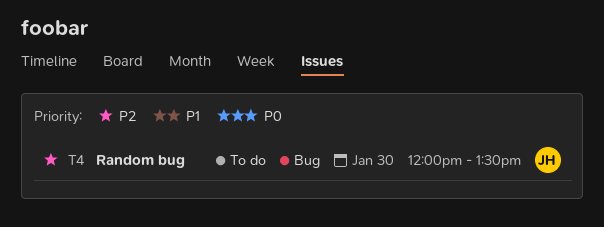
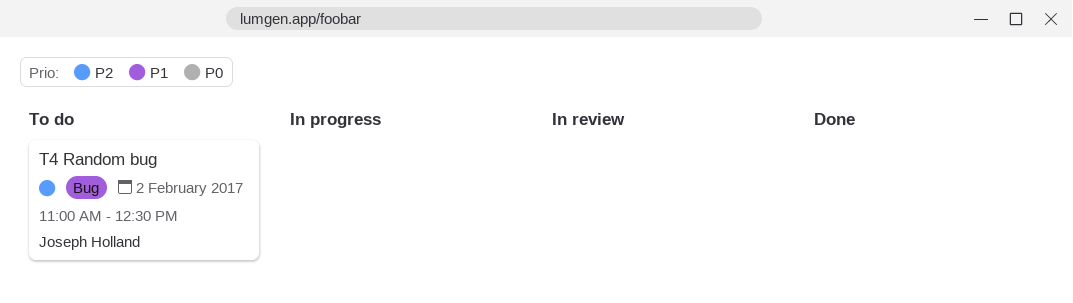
T4, day: Jan 30 -> Feb 2
T4, begins: 12:00 -> 11:00
T4, ends: 13:30 -> 12:30

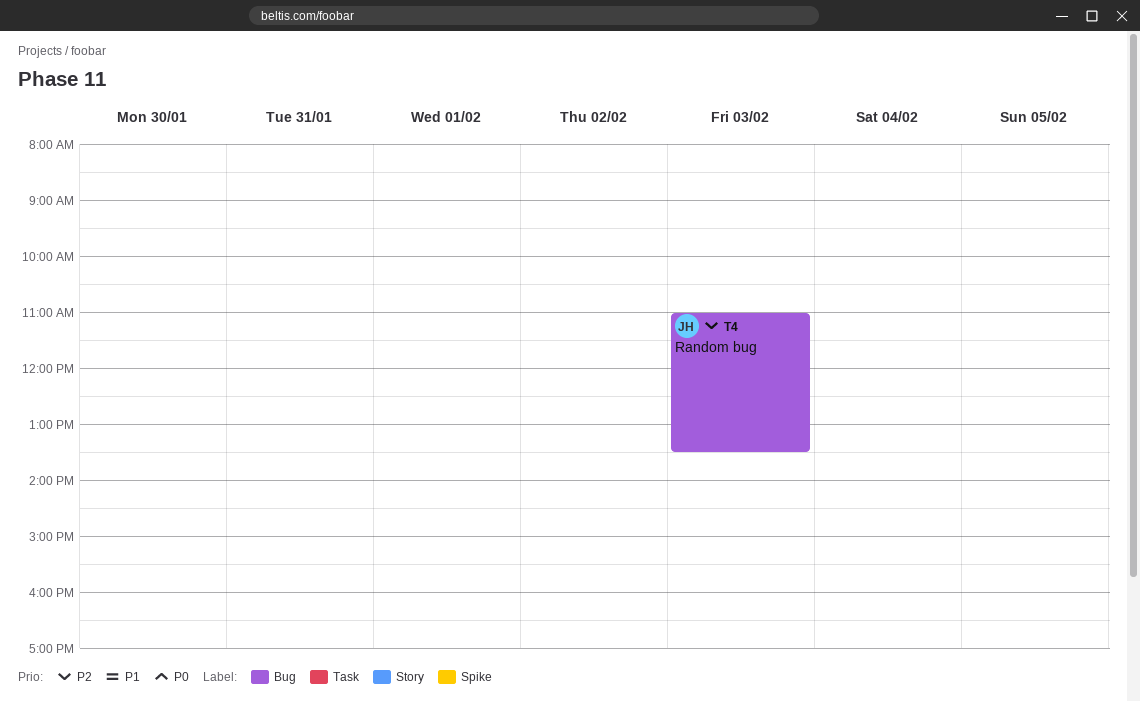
T4, day: Feb 2 -> Feb 3
T4, ends: 12:30 -> 13:30

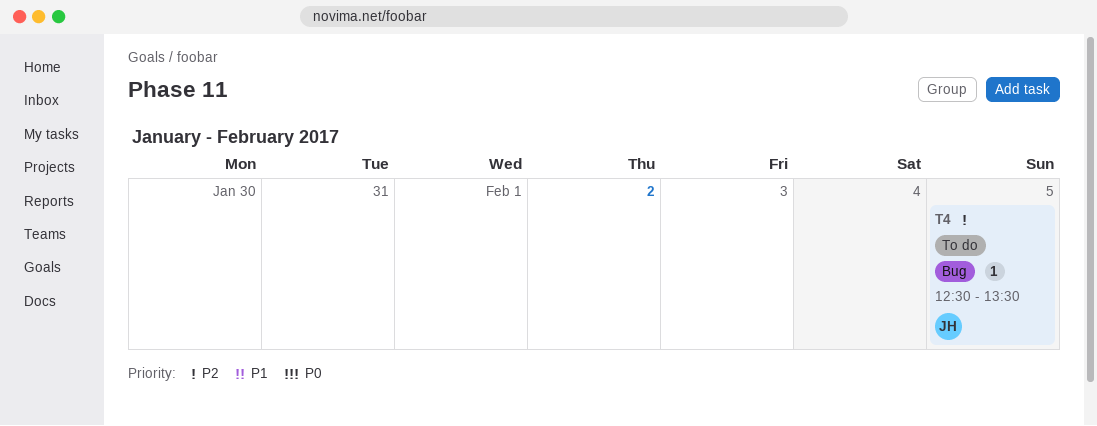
T4, day: Feb 3 -> Feb 5
T4, begins: 11:00 -> 12:30

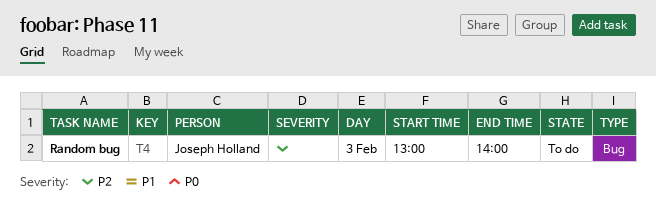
T4, day: Feb 5 -> Feb 3
T4, begins: 12:30 -> 13:00
T4, ends: 13:30 -> 14:00

